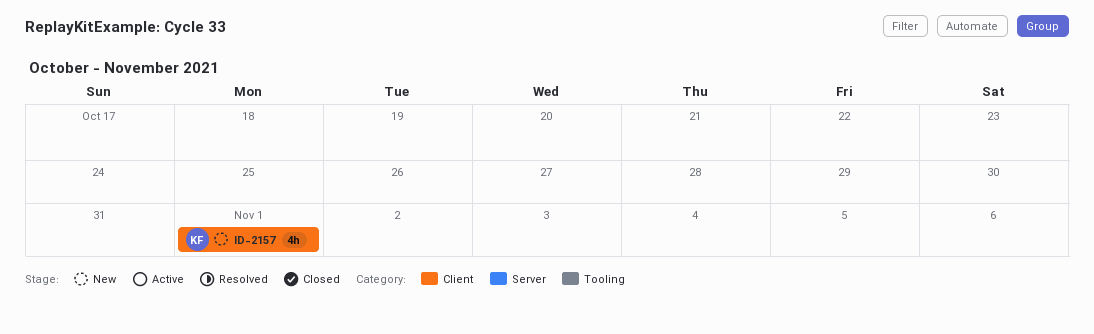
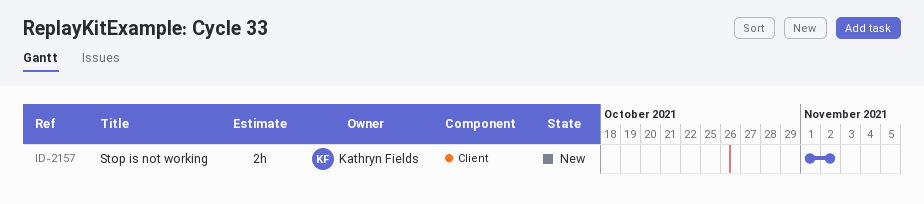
ID-2157, estimate: 4h -> 2h
ID-2157, due: Nov 1 -> Nov 2

